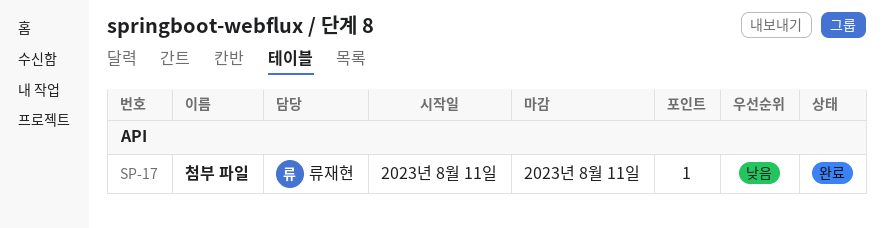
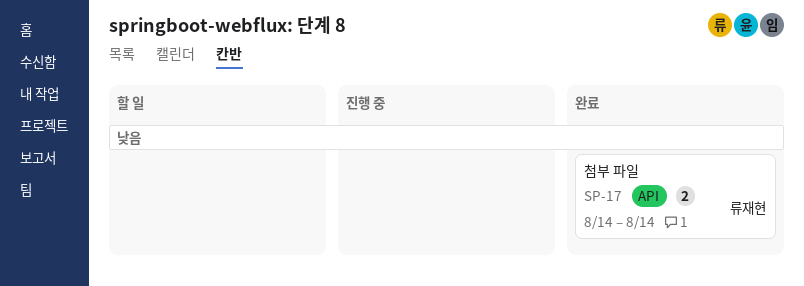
SP-17, estimate: 1 -> 2
SP-17, start: Aug 11 -> Aug 14
SP-17, due: Aug 11 -> Aug 14

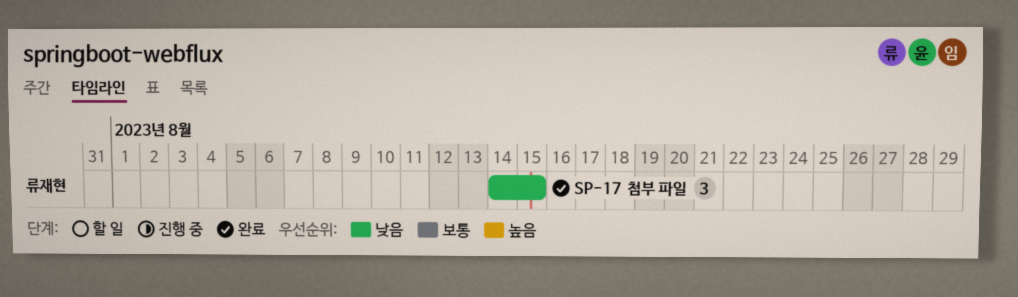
SP-17, estimate: 2 -> 3
SP-17, due: Aug 14 -> Aug 15

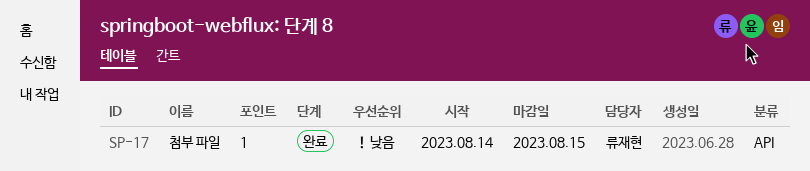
SP-17, estimate: 3 -> 1

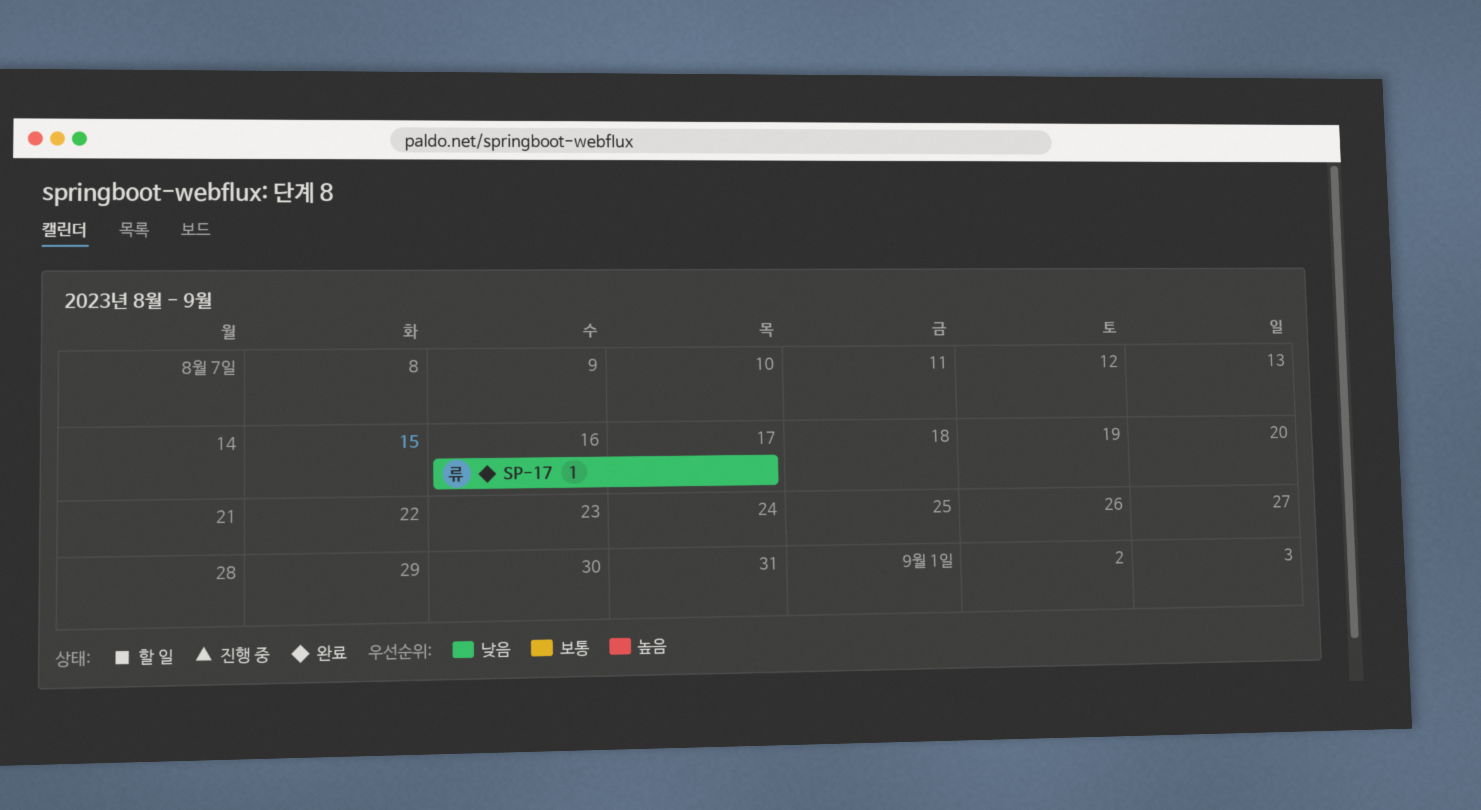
SP-17, start: Aug 14 -> Aug 16
SP-17, due: Aug 15 -> Aug 17

